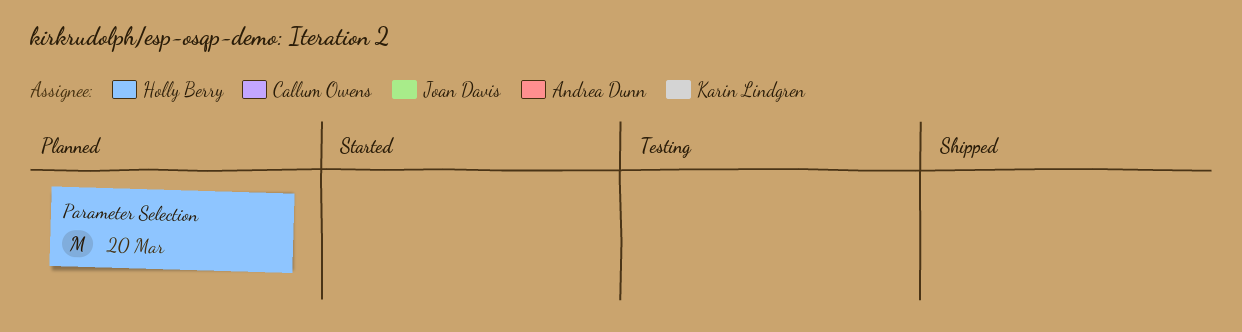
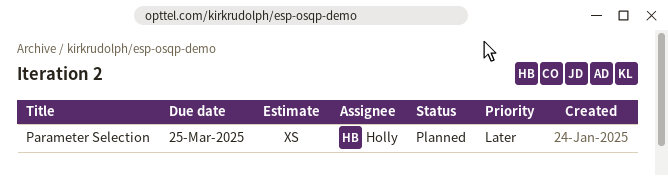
Parameter Selection, estimate: M -> XS
Parameter Selection, due: Mar 20 -> Mar 25

